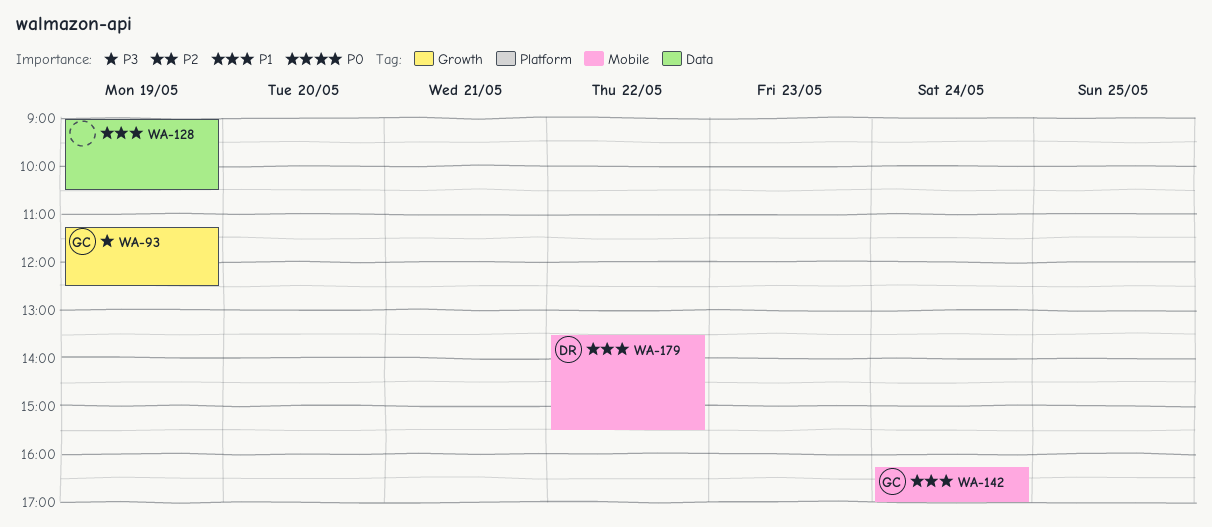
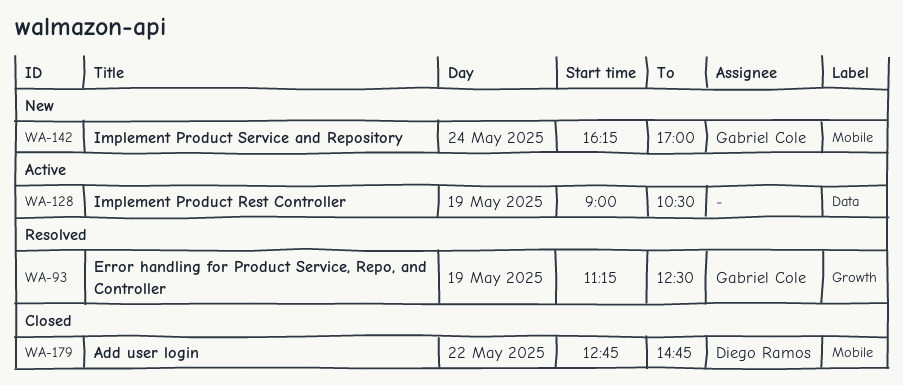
WA-179, begins: 13:30 -> 12:45
WA-179, ends: 15:30 -> 14:45

